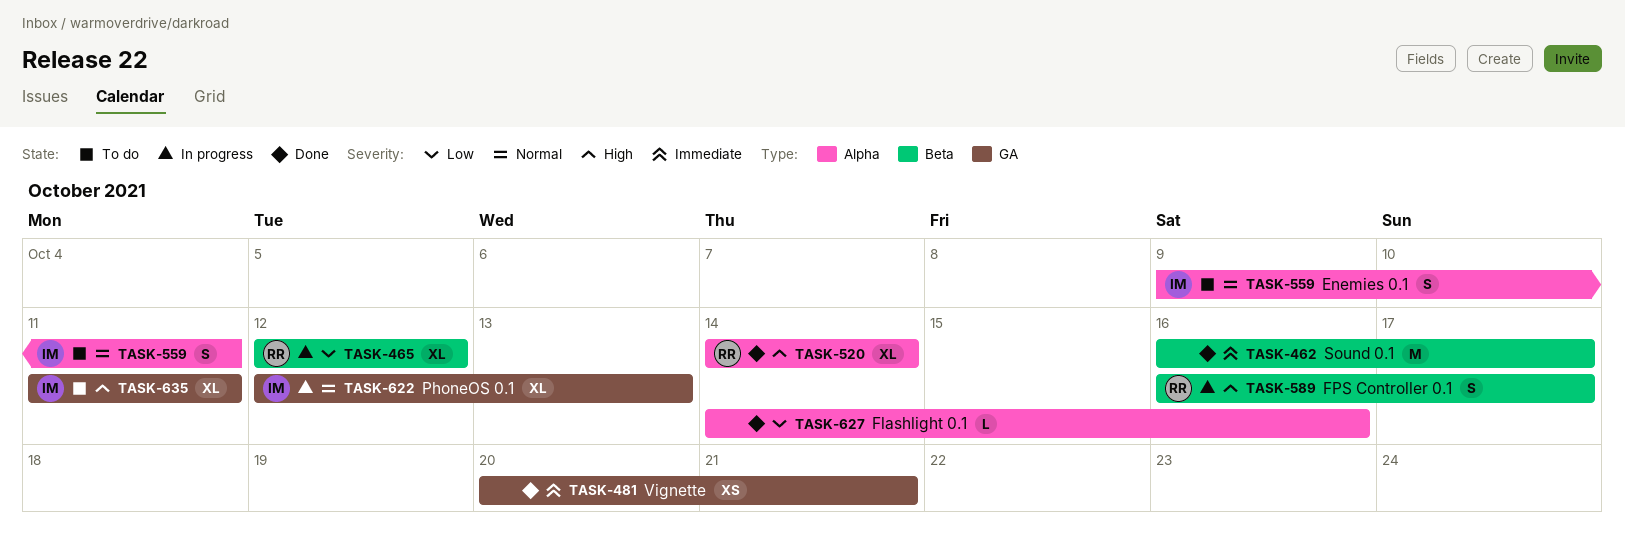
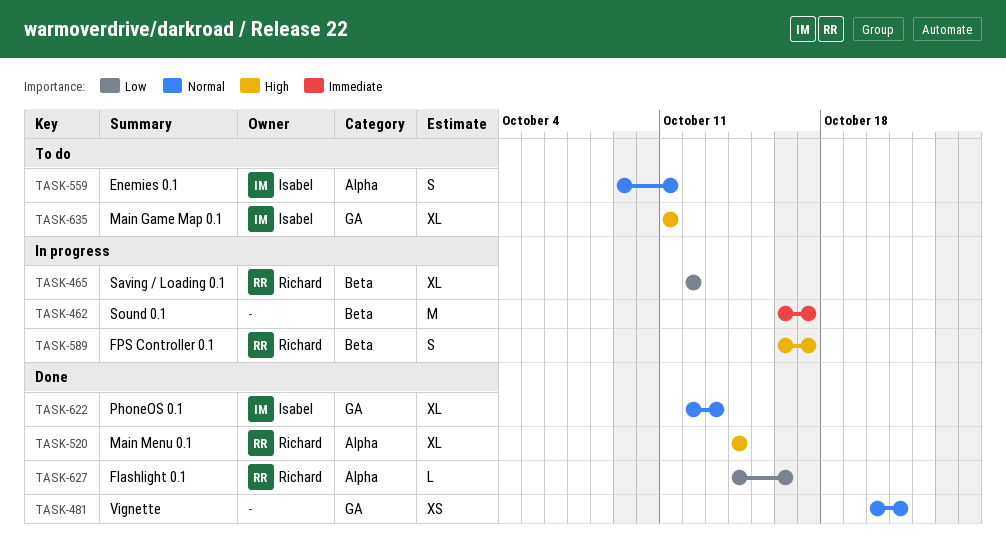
TASK-462, status: Done -> In progress
TASK-481, priority: Immediate -> Normal
TASK-622, status: In progress -> Done
TASK-627, owner: none -> Richard

